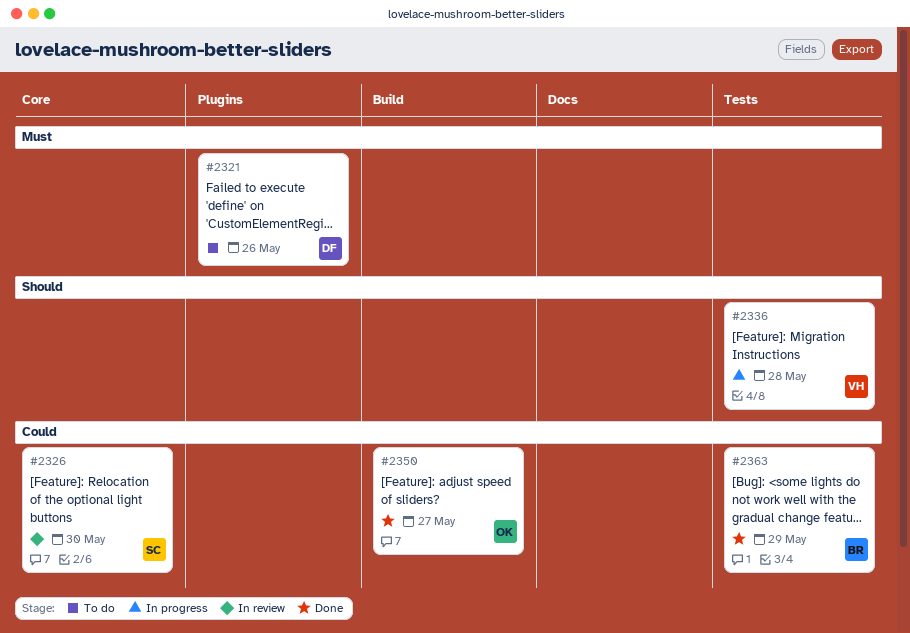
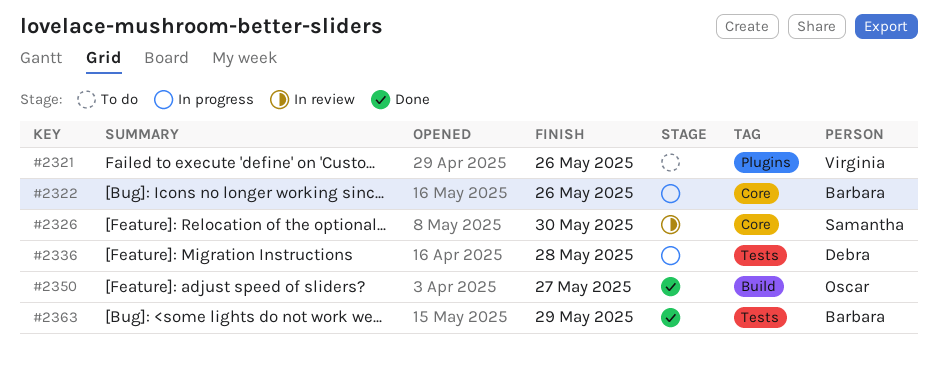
#2321, owner: Debra -> Virginia
#2322: none -> present
#2336, owner: Virginia -> Debra

